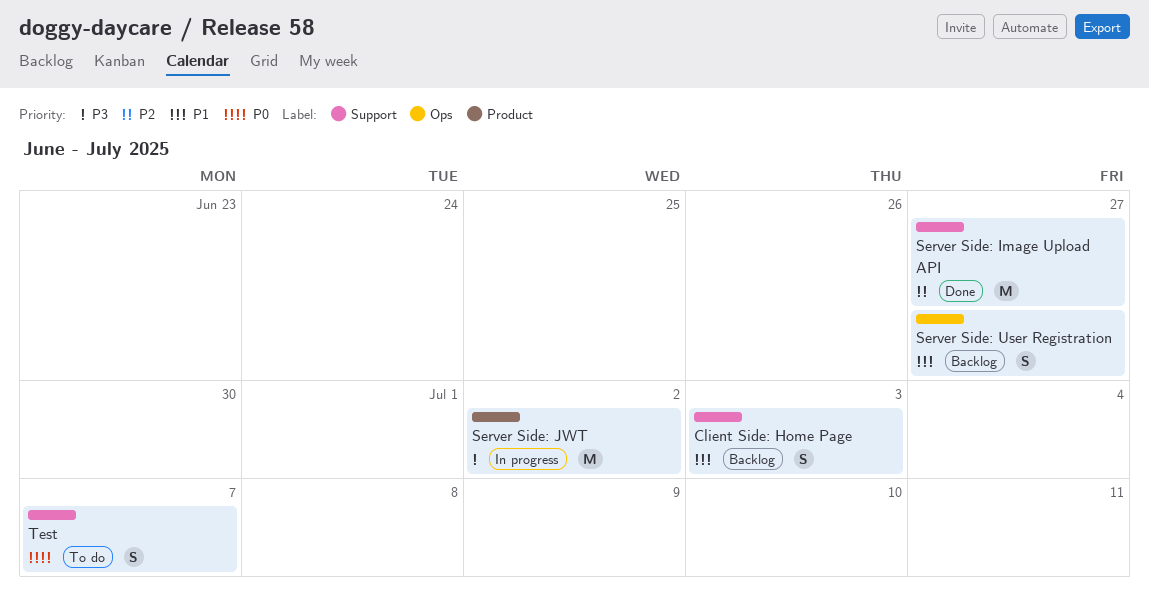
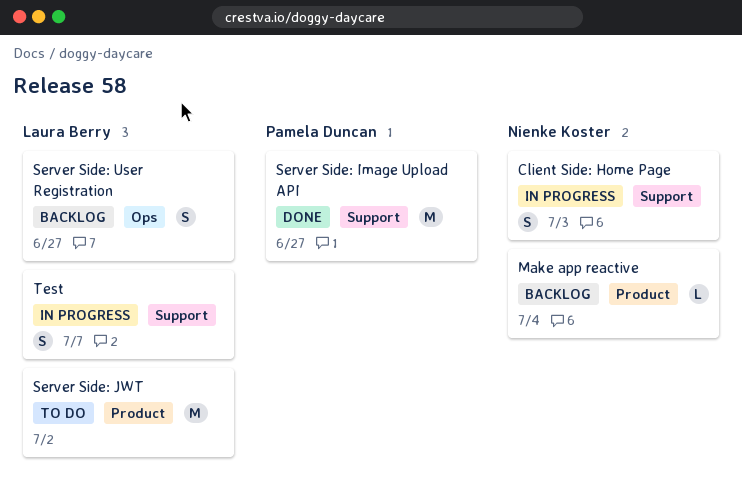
Client Side: Home Page, status: Backlog -> In progress
Make app reactive: none -> present
Server Side: JWT, status: In progress -> To do
Test, status: To do -> In progress

